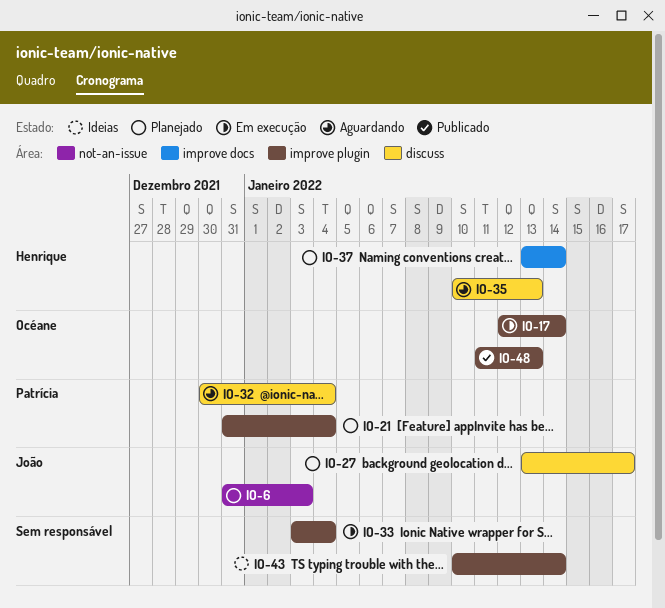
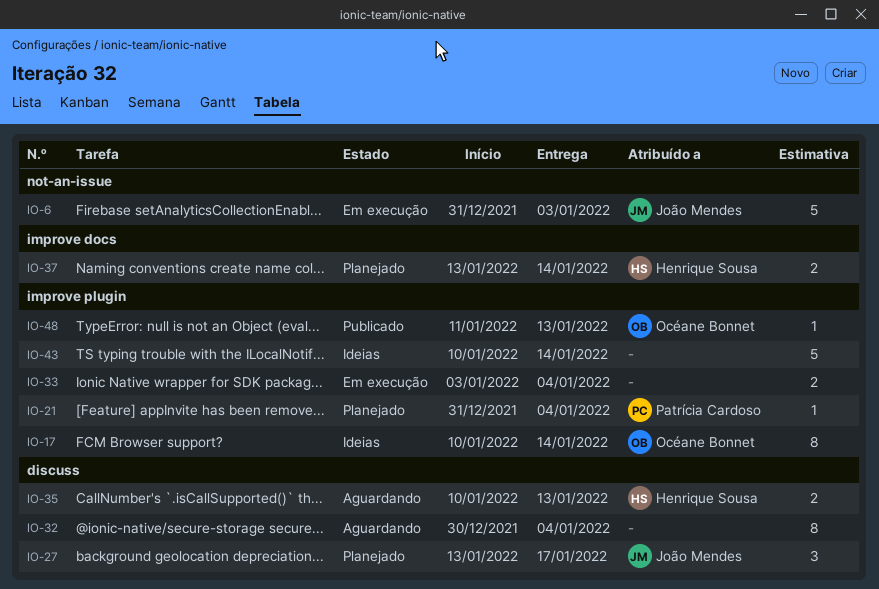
IO-6, status: Planejado -> Em execução
IO-17, status: Em execução -> Ideias
IO-17, start: Jan 12 -> Jan 10
IO-32, owner: Patrícia Cardoso -> none

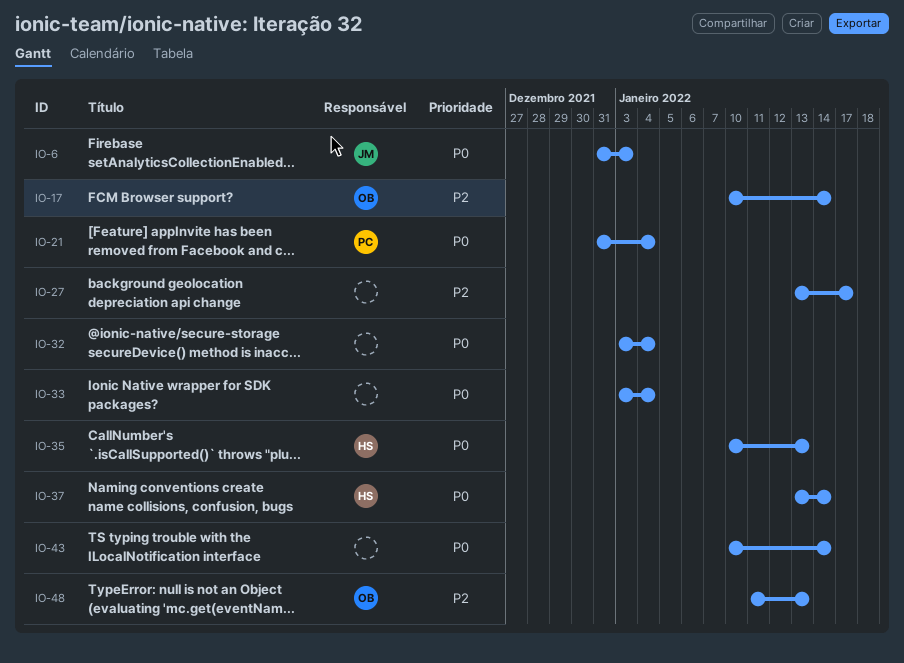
IO-27, owner: João Mendes -> none
IO-32, start: Dec 30 -> Jan 3

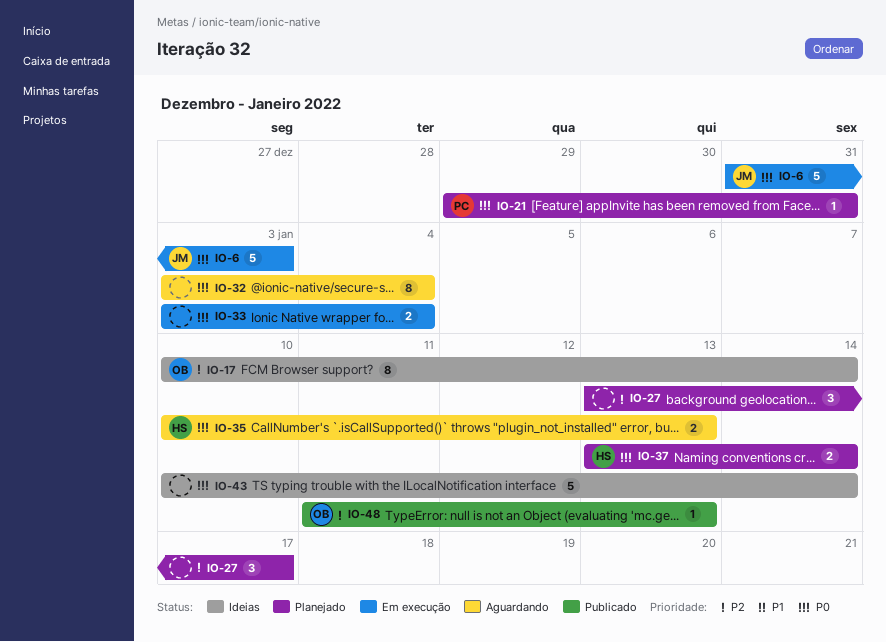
IO-21, start: Dec 31 -> Dec 29
IO-21, due: Jan 4 -> Dec 31

